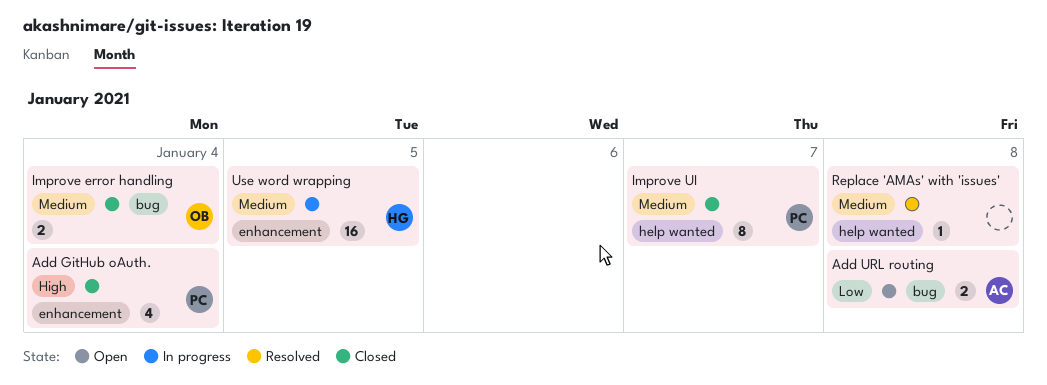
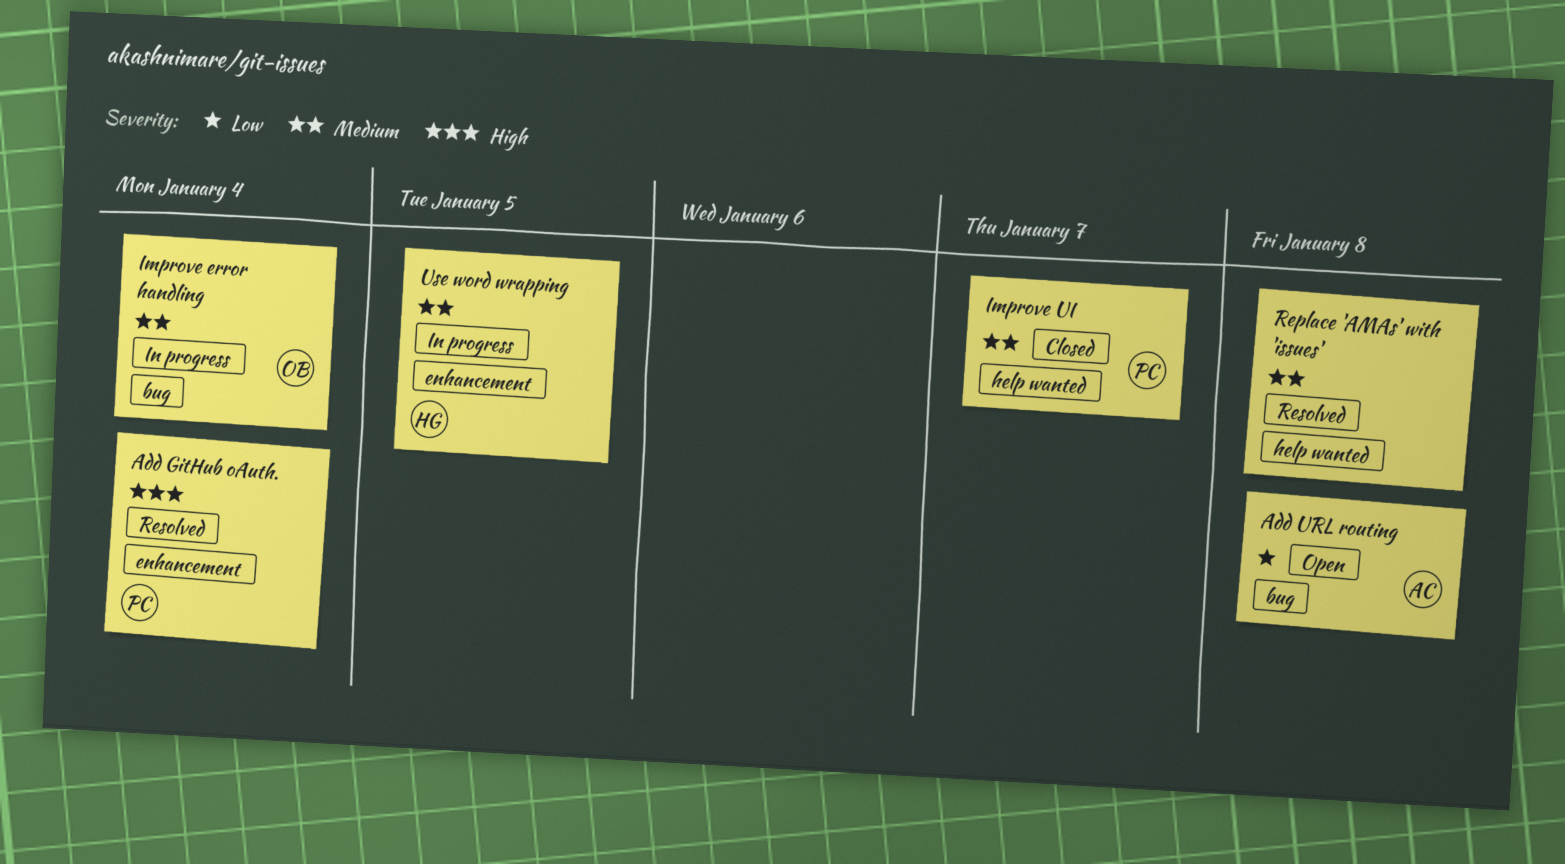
Add GitHub oAuth., status: Closed -> Resolved
Improve error handling, status: Closed -> In progress

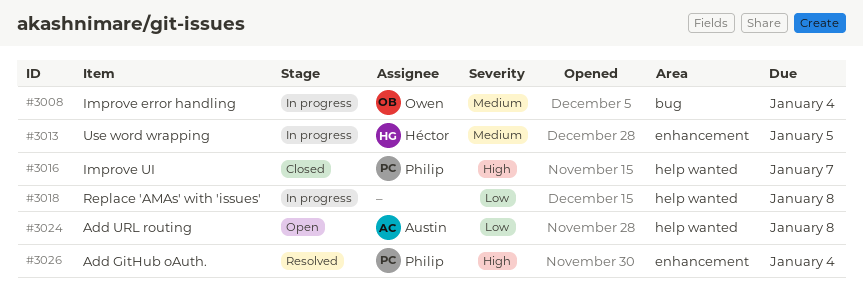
Add URL routing, label: bug -> help wanted
Improve UI, priority: Medium -> High
Replace 'AMAs' with 'issues', status: Resolved -> In progress
Replace 'AMAs' with 'issues', priority: Medium -> Low

